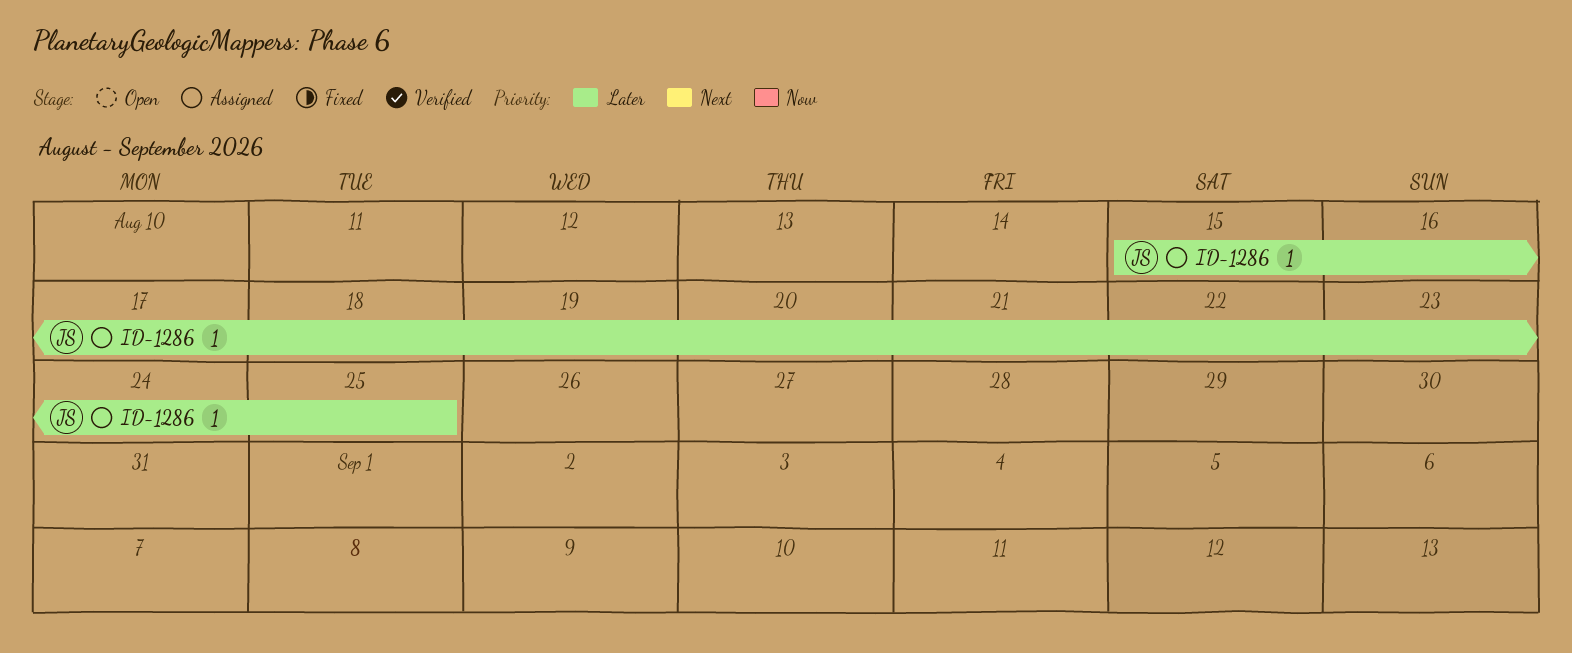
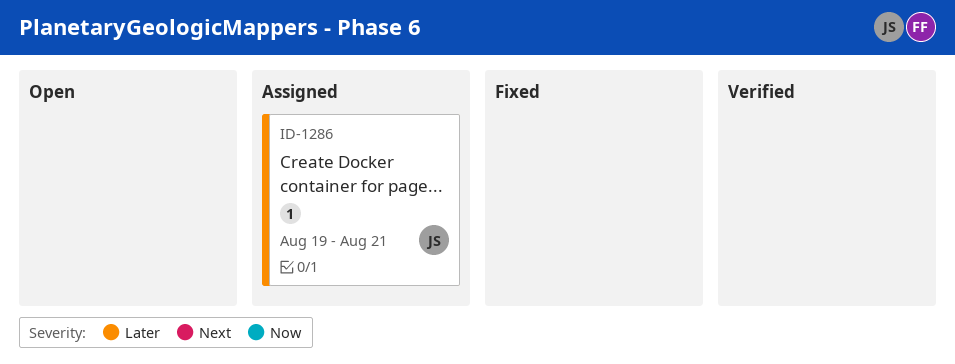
ID-1286, start: Aug 15 -> Aug 19
ID-1286, due: Aug 25 -> Aug 21

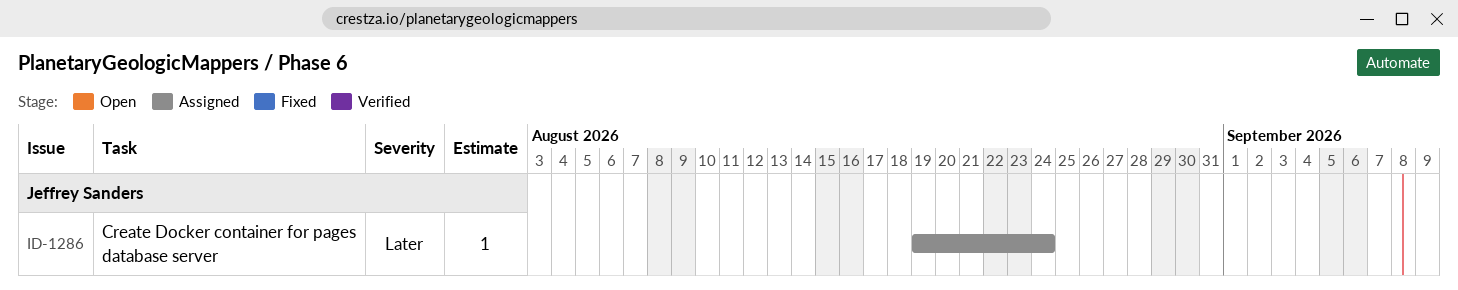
ID-1286, due: Aug 21 -> Aug 24

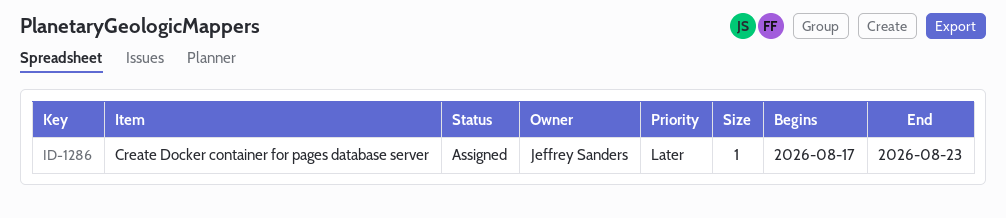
ID-1286, start: Aug 19 -> Aug 17
ID-1286, due: Aug 24 -> Aug 23

